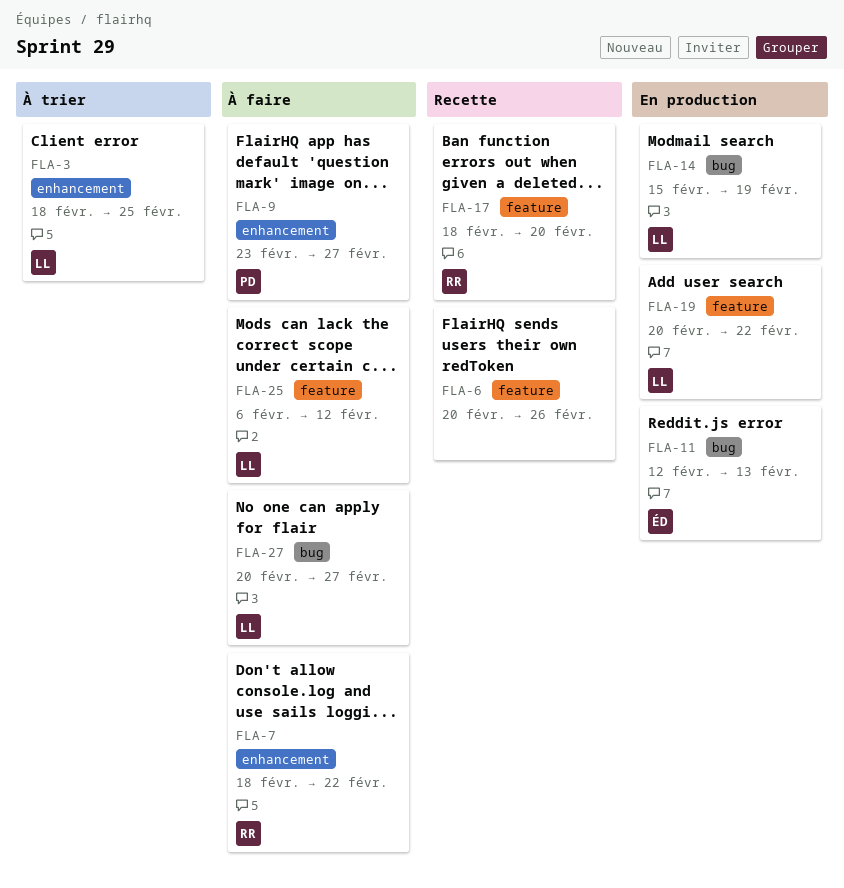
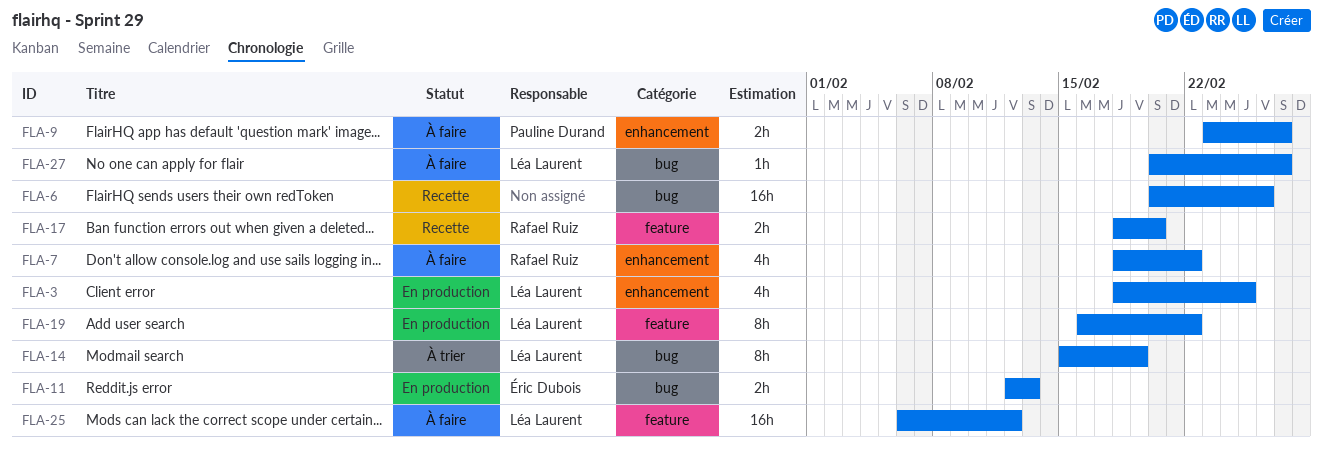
FLA-3, status: À trier -> En production
FLA-6, label: feature -> bug
FLA-14, status: En production -> À trier
FLA-19, start: Feb 20 -> Feb 16

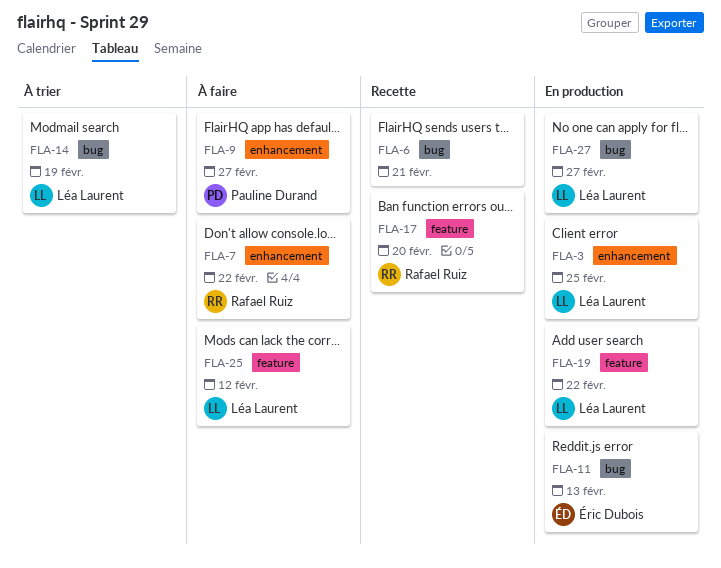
FLA-6, due: Feb 26 -> Feb 21
FLA-27, status: À faire -> En production

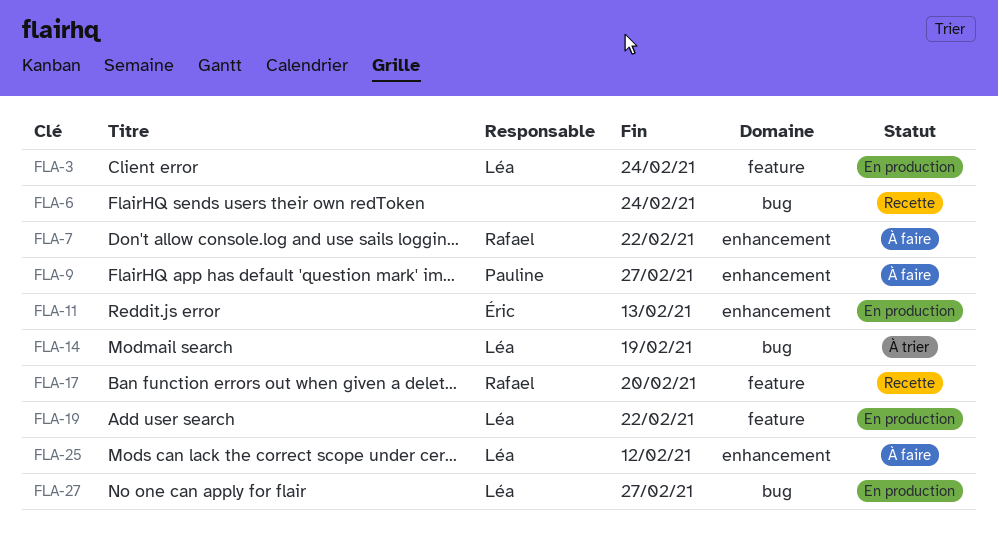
FLA-3, label: enhancement -> feature
FLA-3, due: Feb 25 -> Feb 24
FLA-6, due: Feb 21 -> Feb 24
FLA-11, label: bug -> enhancement
FLA-25, label: feature -> enhancement

